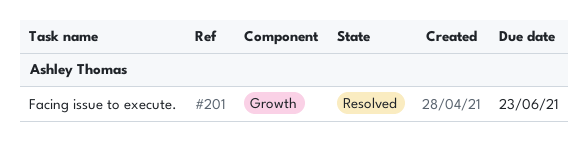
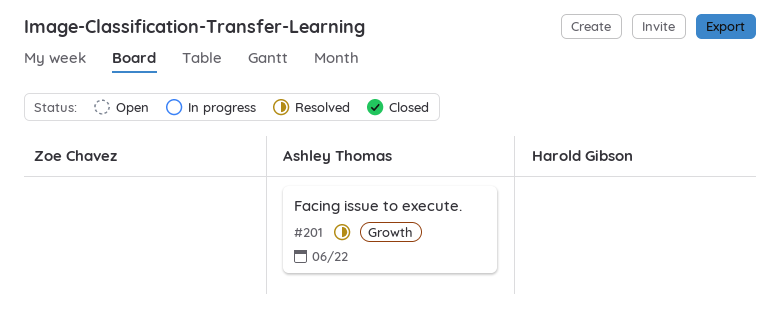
#201, due: Jun 23 -> Jun 22

